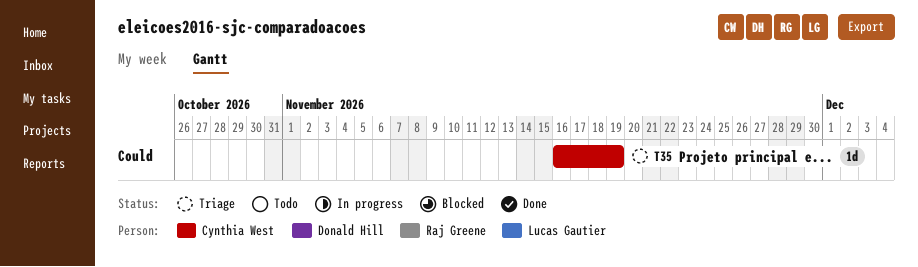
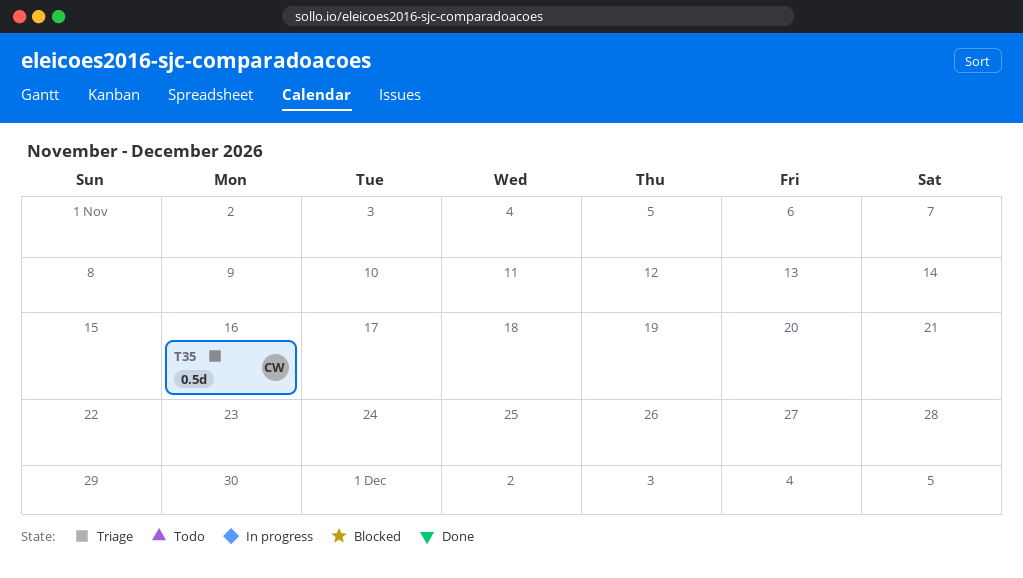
T35, estimate: 1d -> 0.5d
T35, due: Nov 19 -> Nov 16

